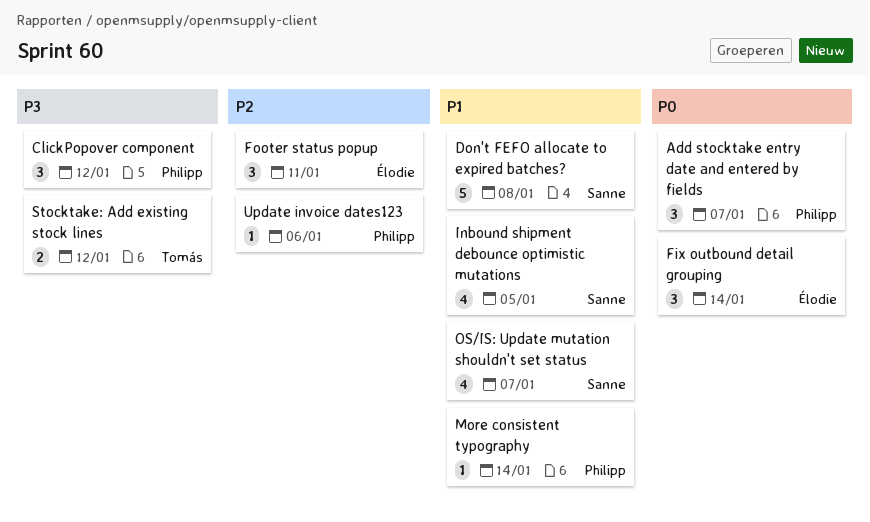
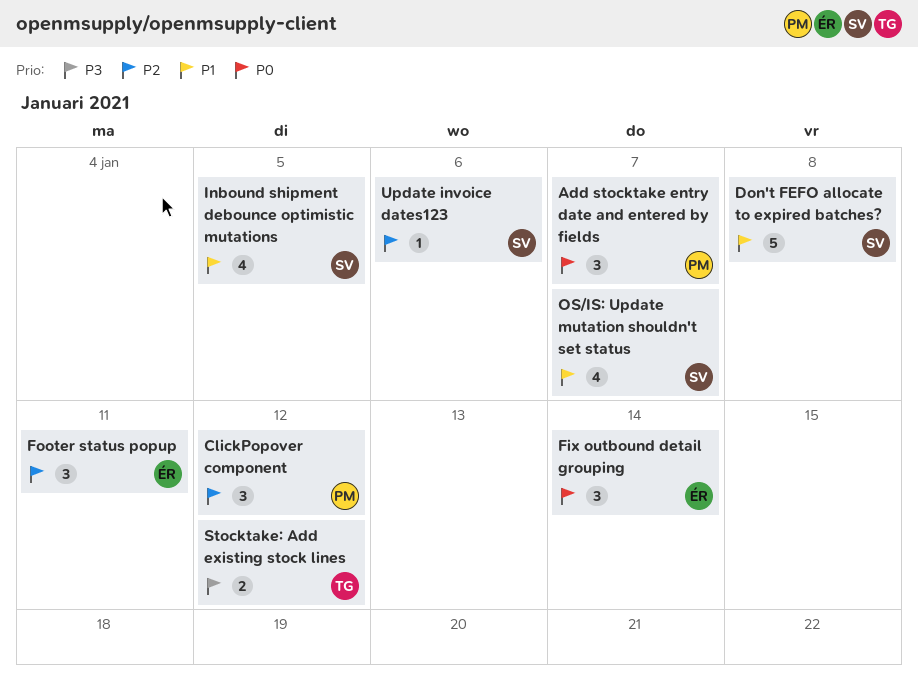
ClickPopover component, priority: P3 -> P2
More consistent typography: present -> none
Update invoice dates123, owner: Philipp -> Sanne

